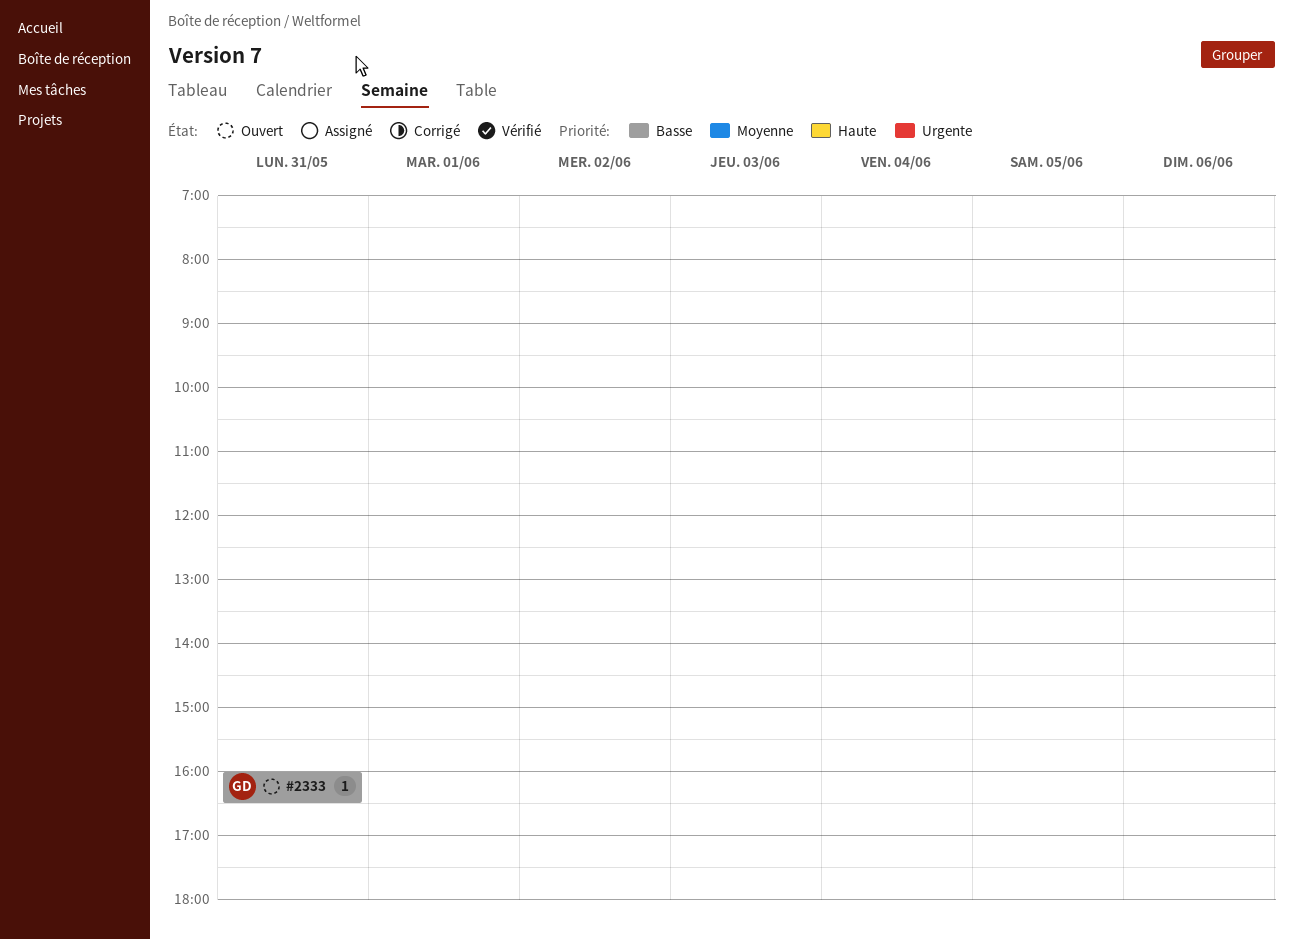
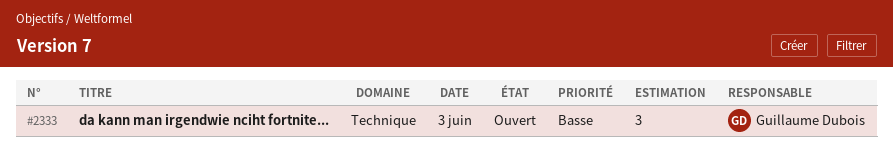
#2333, estimate: 1 -> 3
#2333, day: May 31 -> Jun 3

